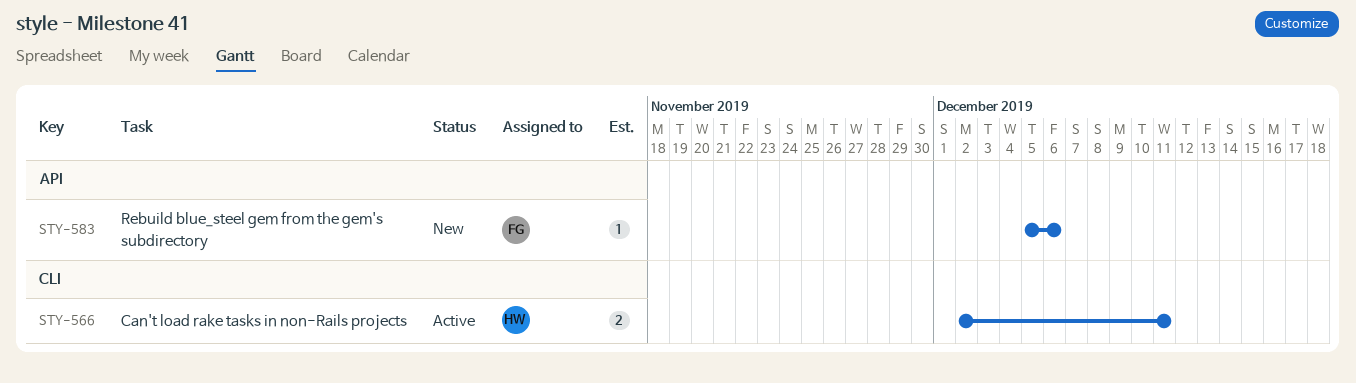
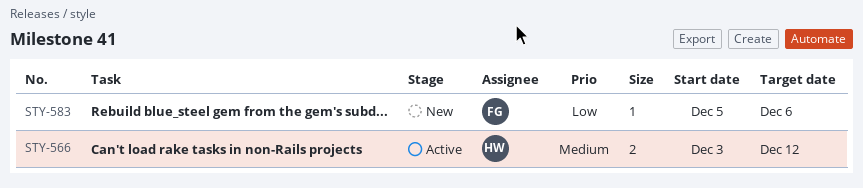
STY-566, start: Dec 2 -> Dec 3
STY-566, due: Dec 11 -> Dec 12

